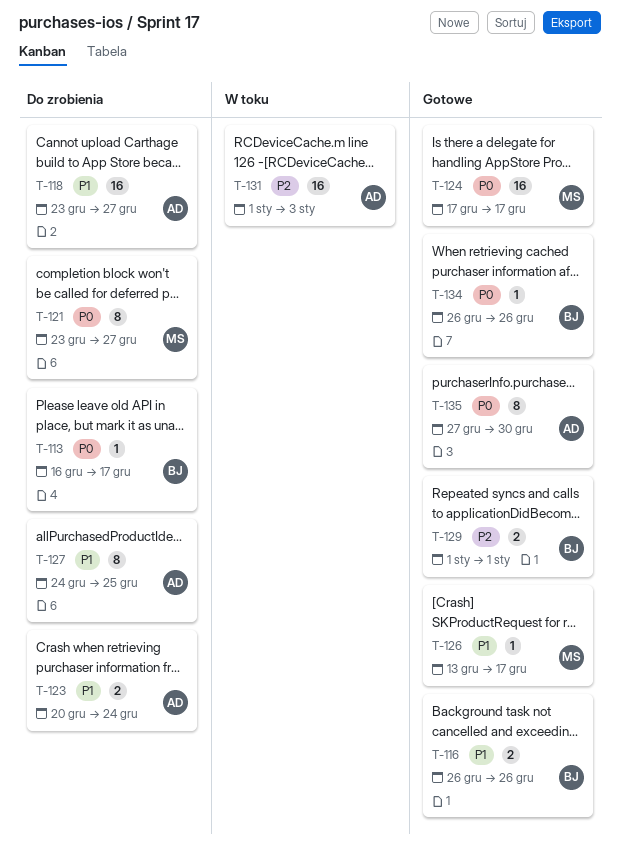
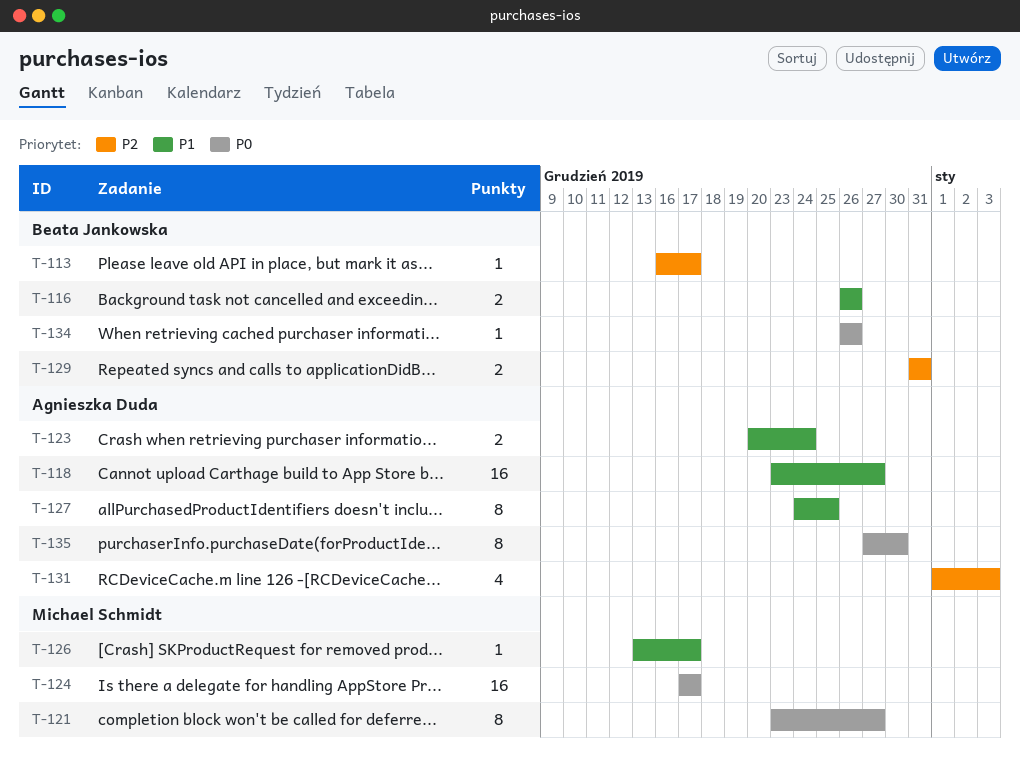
T-113, priority: P0 -> P2
T-129, start: Jan 1 -> Dec 31
T-129, due: Jan 1 -> Dec 31
T-131, estimate: 16 -> 4

